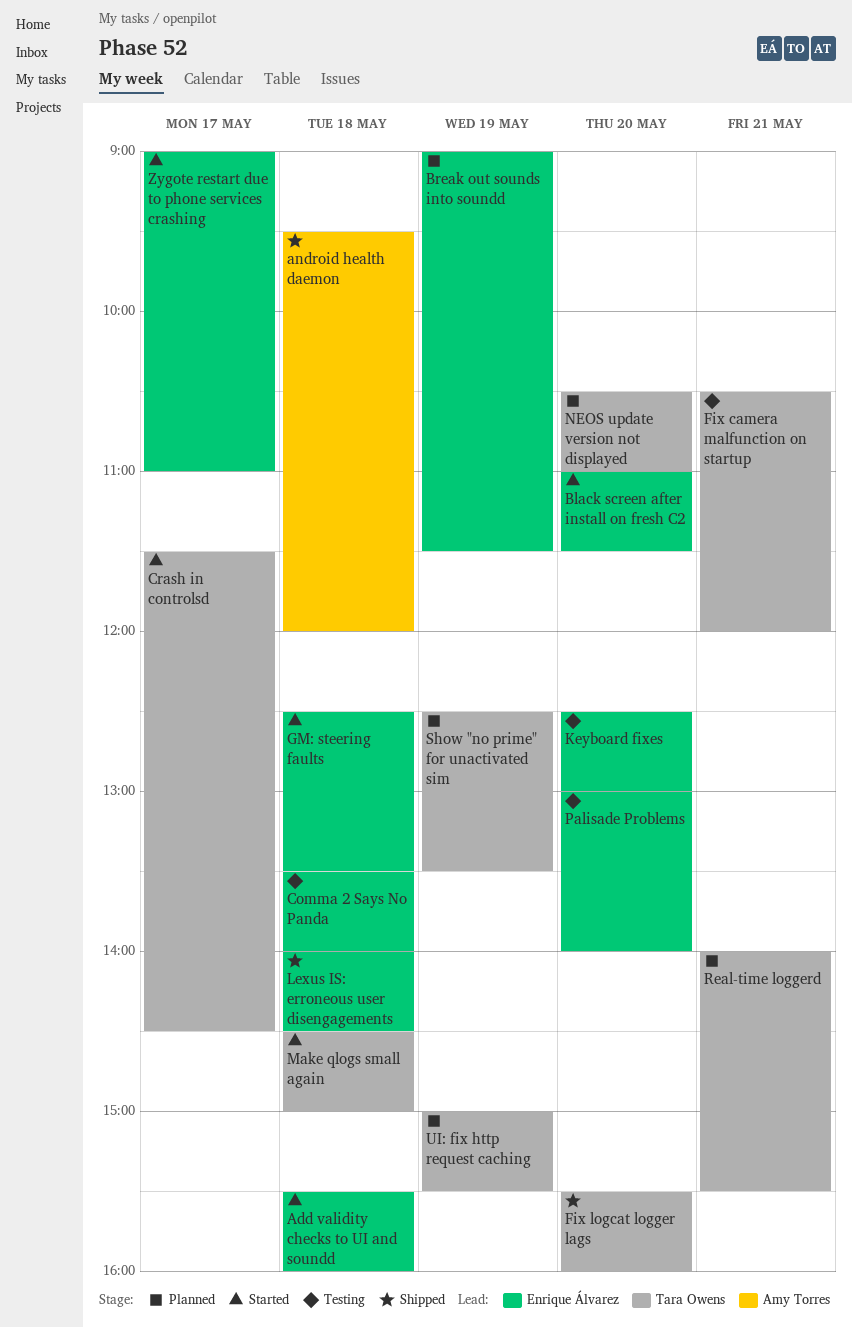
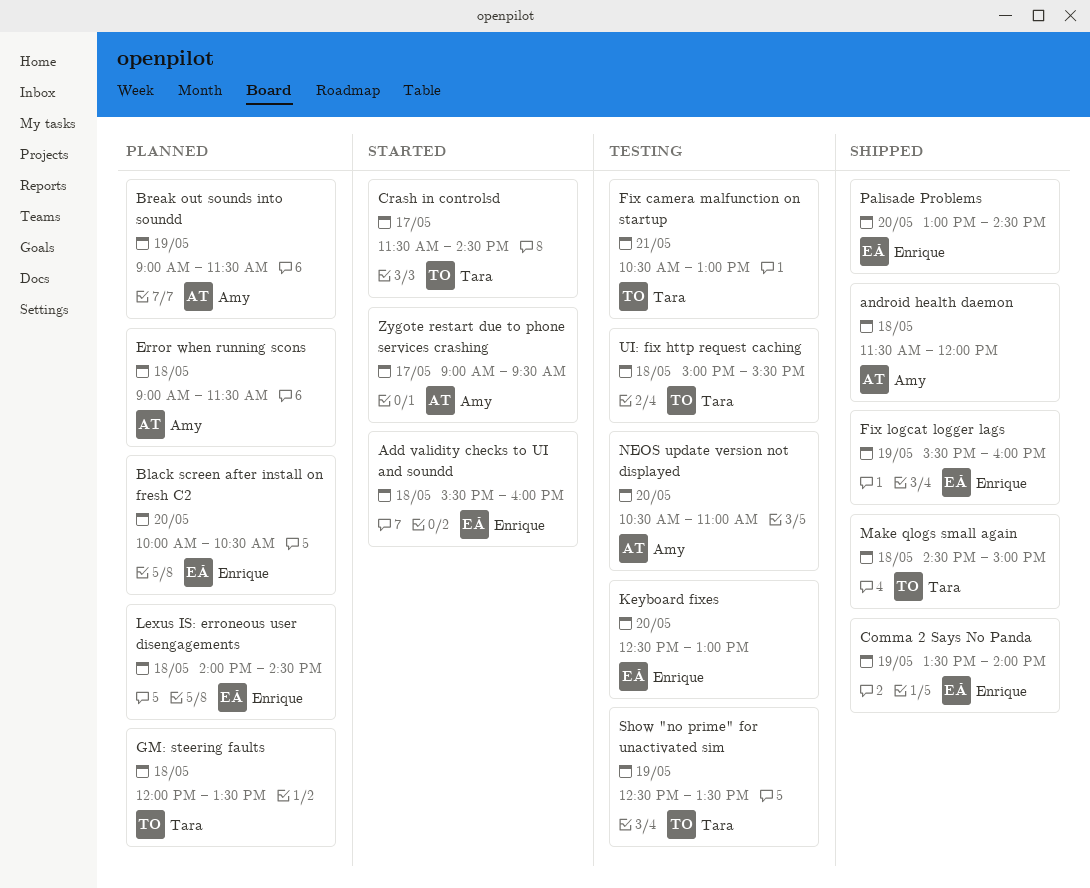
android health daemon, begins: 09:30 -> 11:30
Black screen after install on fresh C2, status: Started -> Planned
Black screen after install on fresh C2, begins: 11:00 -> 10:00
Black screen after install on fresh C2, ends: 11:30 -> 10:30
Break out sounds into soundd, owner: Enrique Álvarez -> Amy Torres
Comma 2 Says No Panda, status: Testing -> Shipped
Comma 2 Says No Panda, day: May 18 -> May 19
Error when running scons: none -> present
Fix camera malfunction on startup, ends: 12:00 -> 13:00
Fix logcat logger lags, owner: Tara Owens -> Enrique Álvarez
Fix logcat logger lags, day: May 20 -> May 19
GM: steering faults, status: Started -> Planned
GM: steering faults, owner: Enrique Álvarez -> Tara Owens
GM: steering faults, begins: 12:30 -> 12:00
Lexus IS: erroneous user disengagements, status: Shipped -> Planned
Make qlogs small again, status: Started -> Shipped
NEOS update version not displayed, status: Planned -> Testing
NEOS update version not displayed, owner: Tara Owens -> Amy Torres
Palisade Problems, status: Testing -> Shipped
Palisade Problems, ends: 14:00 -> 14:30
Real-time loggerd: present -> none
Show "no prime" for unactivated sim, status: Planned -> Testing
UI: fix http request caching, status: Planned -> Testing
UI: fix http request caching, day: May 19 -> May 18
Zygote restart due to phone services crashing, owner: Enrique Álvarez -> Amy Torres
Zygote restart due to phone services crashing, ends: 11:00 -> 09:30

